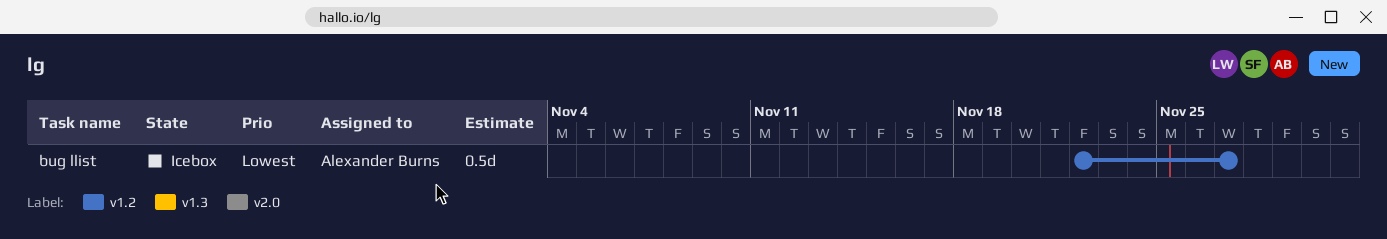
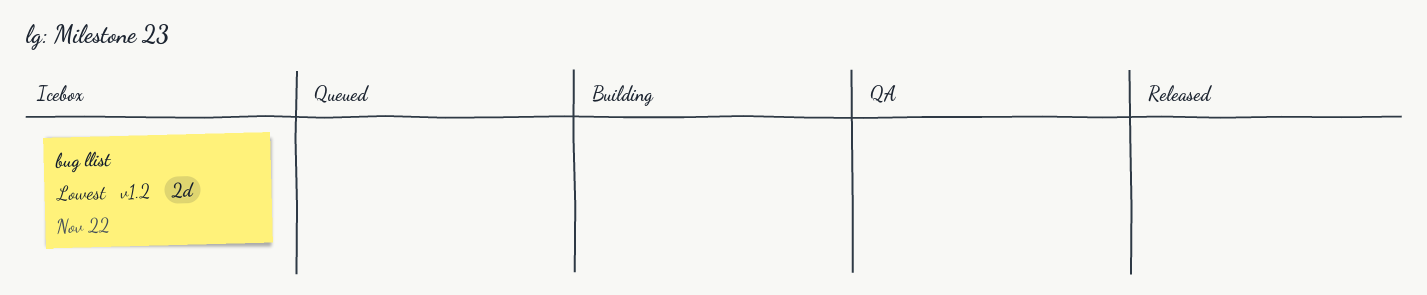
bug llist, estimate: 0.5d -> 2d
bug llist, due: Nov 27 -> Nov 22

